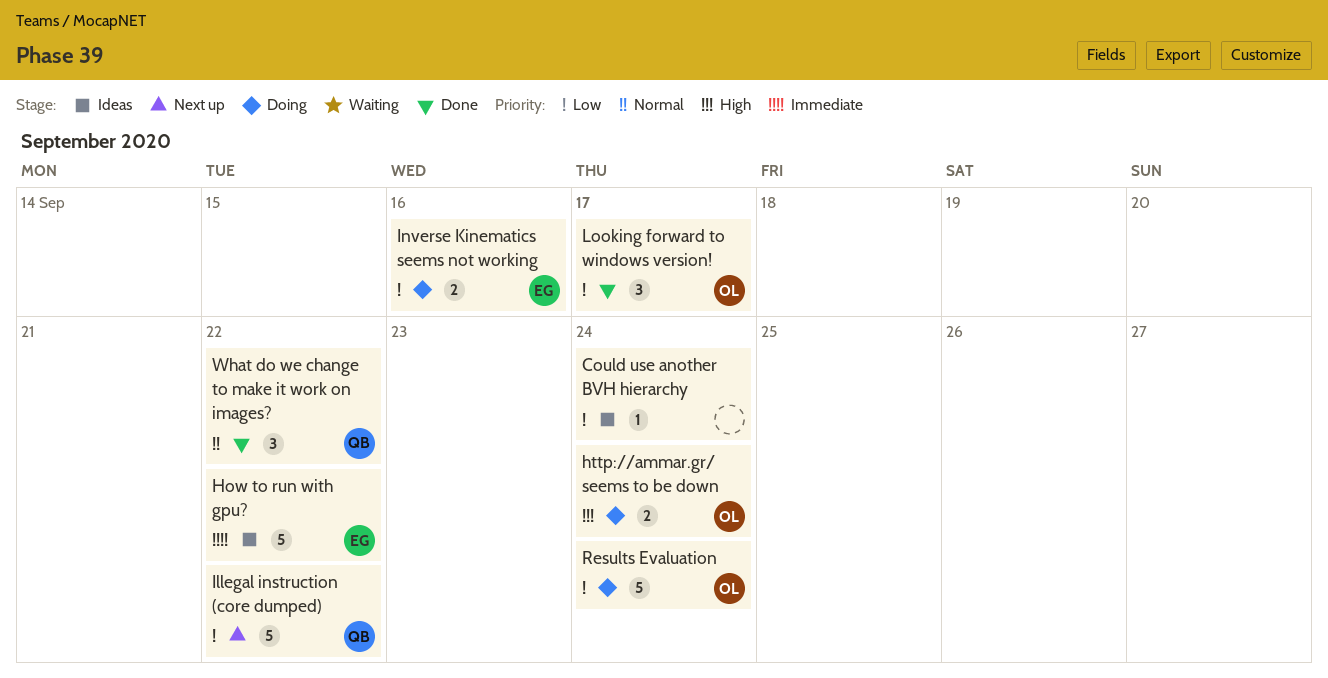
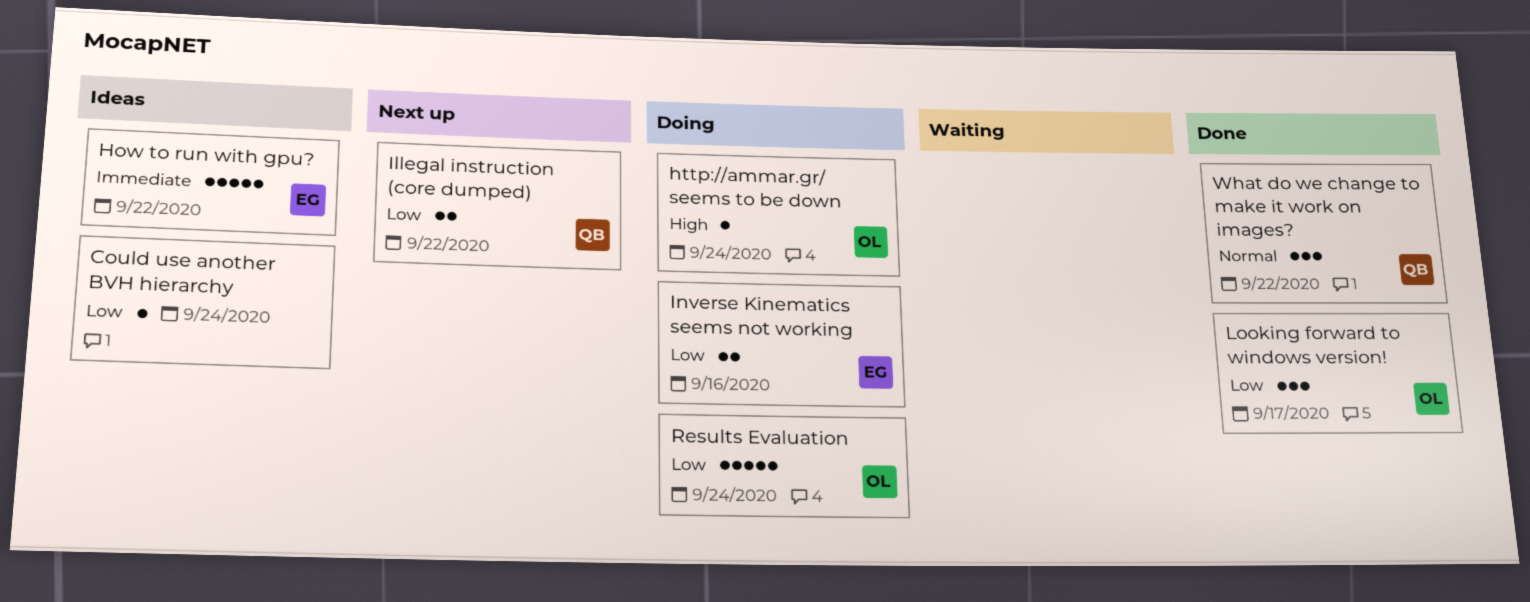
http://ammar.gr/ seems to be down, estimate: 2 -> 1
Illegal instruction (core dumped), estimate: 5 -> 2

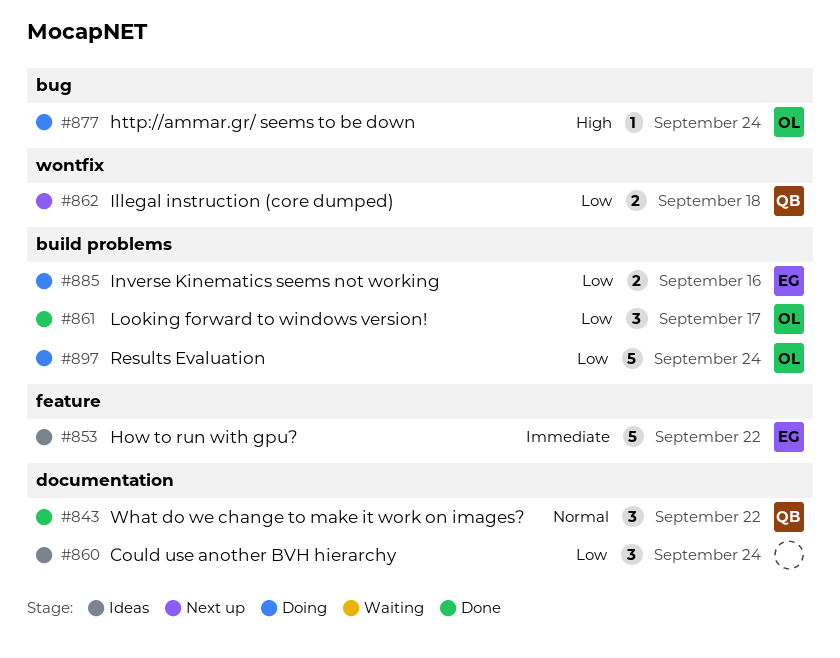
Could use another BVH hierarchy, estimate: 1 -> 3
Illegal instruction (core dumped), due: Sep 22 -> Sep 18

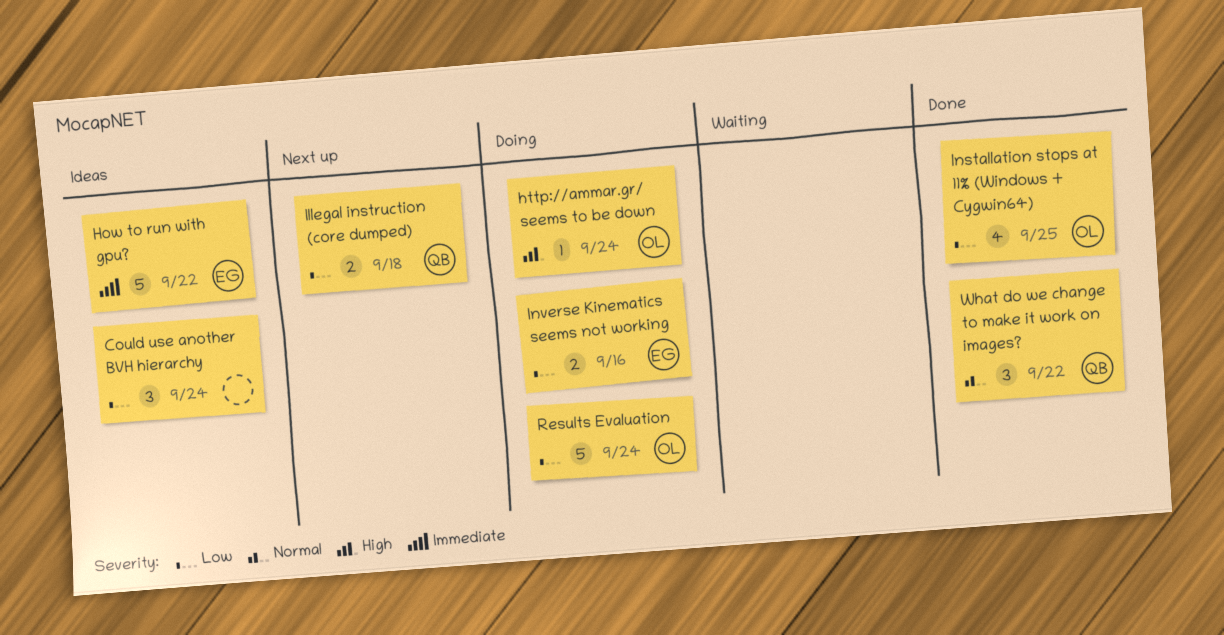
Installation stops at 11% (Windows + Cygwin64): none -> present
Looking forward to windows version!: present -> none

